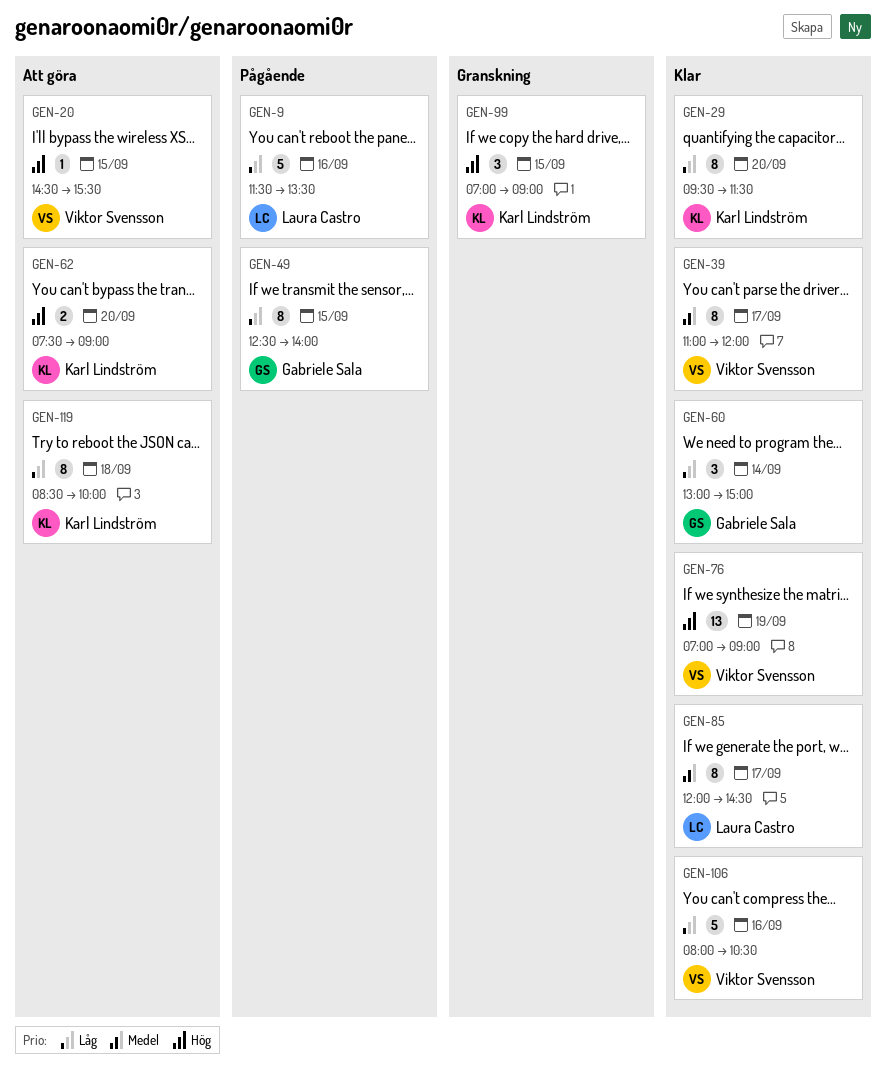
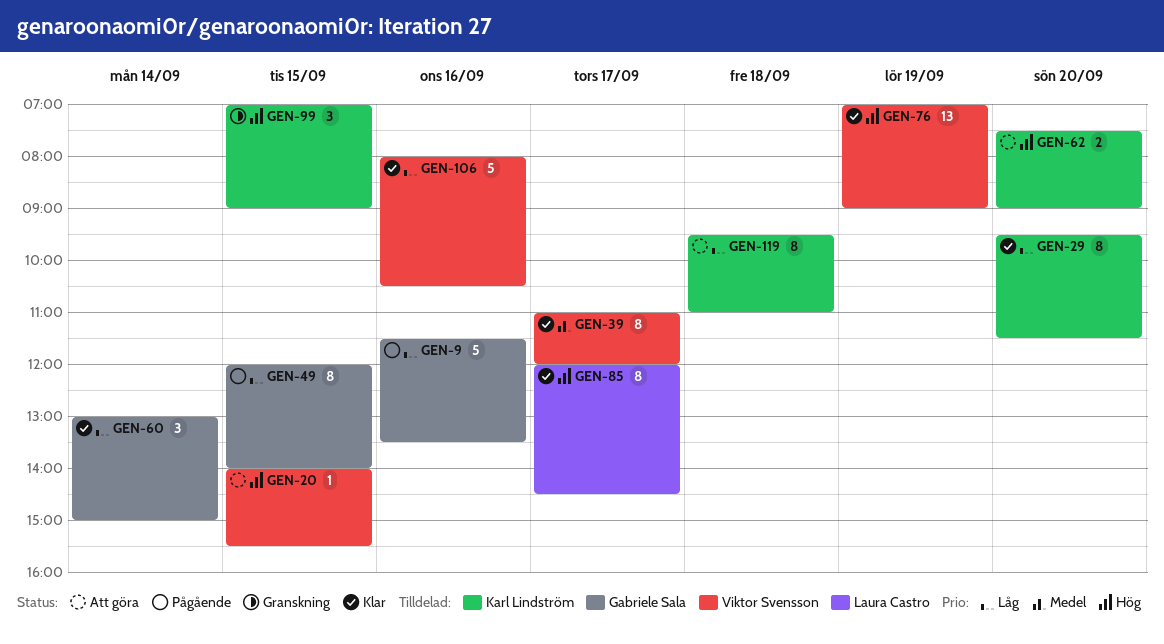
GEN-9, owner: Laura Castro -> Gabriele Sala
GEN-20, begins: 14:30 -> 14:00
GEN-49, begins: 12:30 -> 12:00
GEN-85, priority: Medel -> Hög
GEN-119, begins: 08:30 -> 09:30
GEN-119, ends: 10:00 -> 11:00

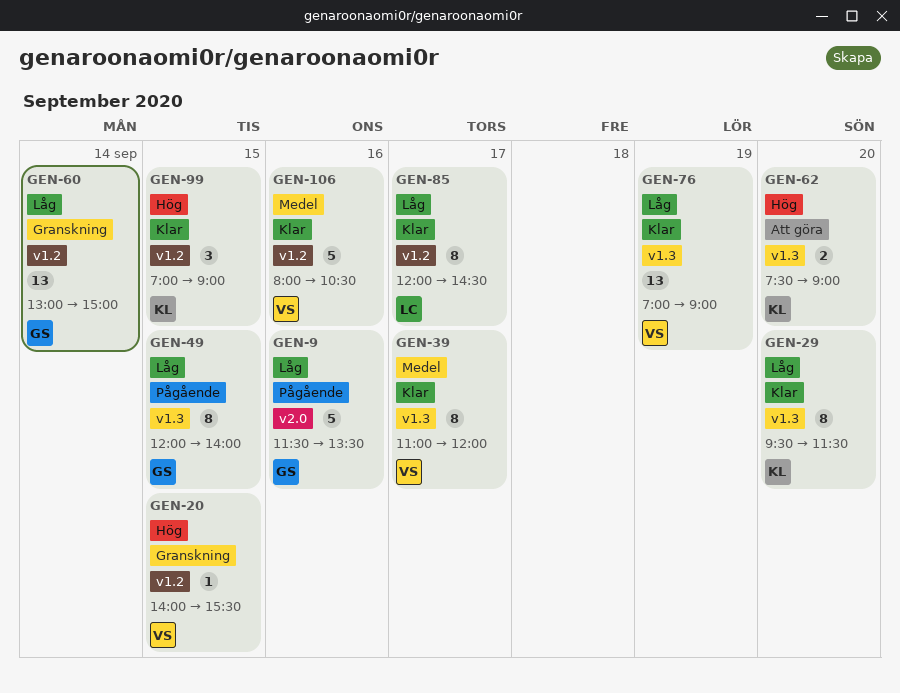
GEN-20, status: Att göra -> Granskning
GEN-60, status: Klar -> Granskning
GEN-60, estimate: 3 -> 13
GEN-76, priority: Hög -> Låg
GEN-85, priority: Hög -> Låg
GEN-99, status: Granskning -> Klar
GEN-106, priority: Låg -> Medel
GEN-119: present -> none

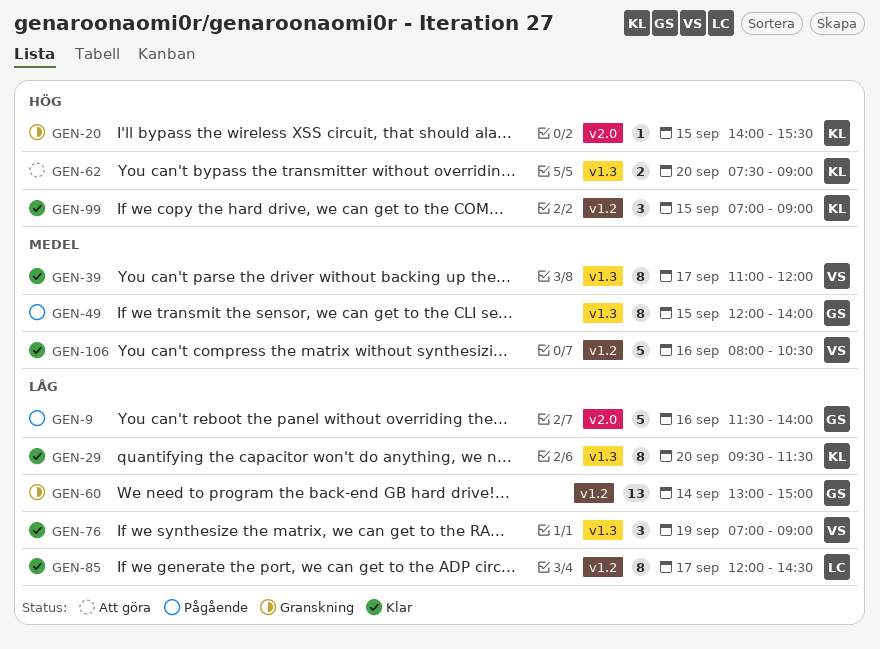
GEN-9, ends: 13:30 -> 14:00
GEN-20, owner: VS -> KL
GEN-20, label: v1.2 -> v2.0
GEN-49, priority: Låg -> Medel
GEN-76, estimate: 13 -> 3

